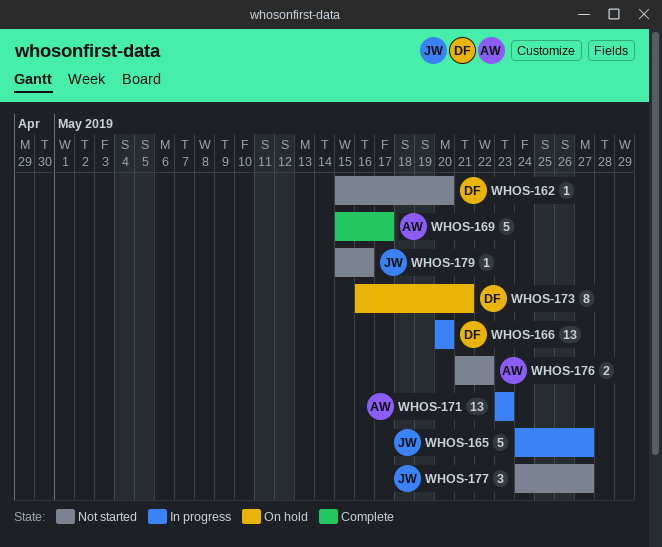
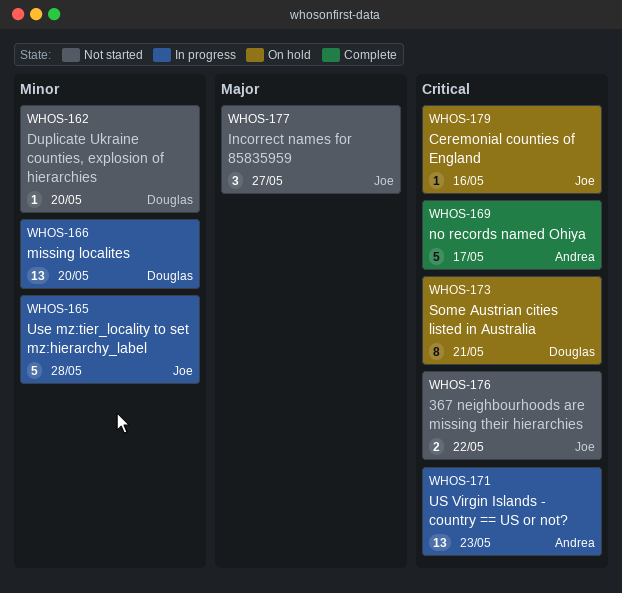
WHOS-165, due: May 27 -> May 28
WHOS-176, owner: Andrea -> Joe
WHOS-179, status: Not started -> On hold

